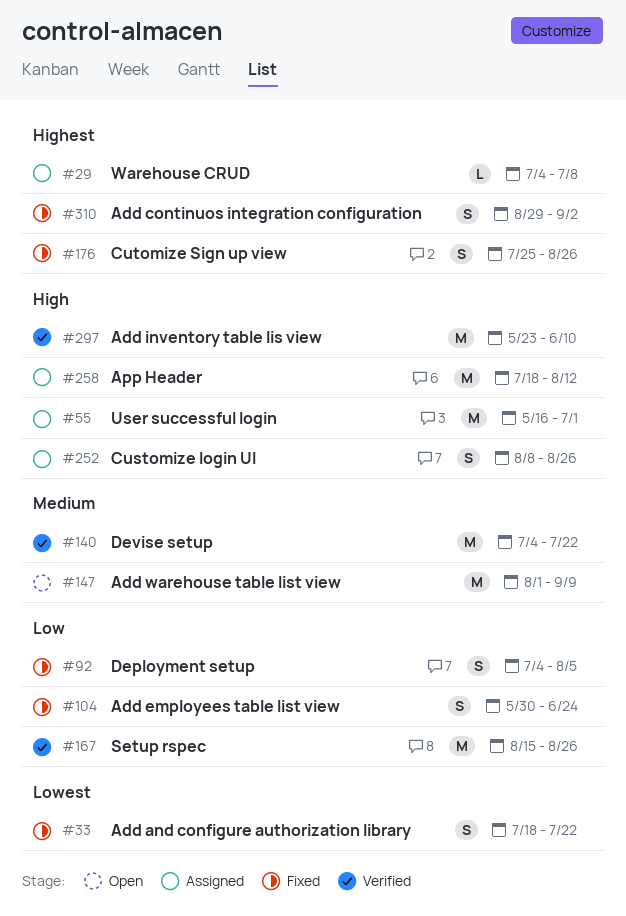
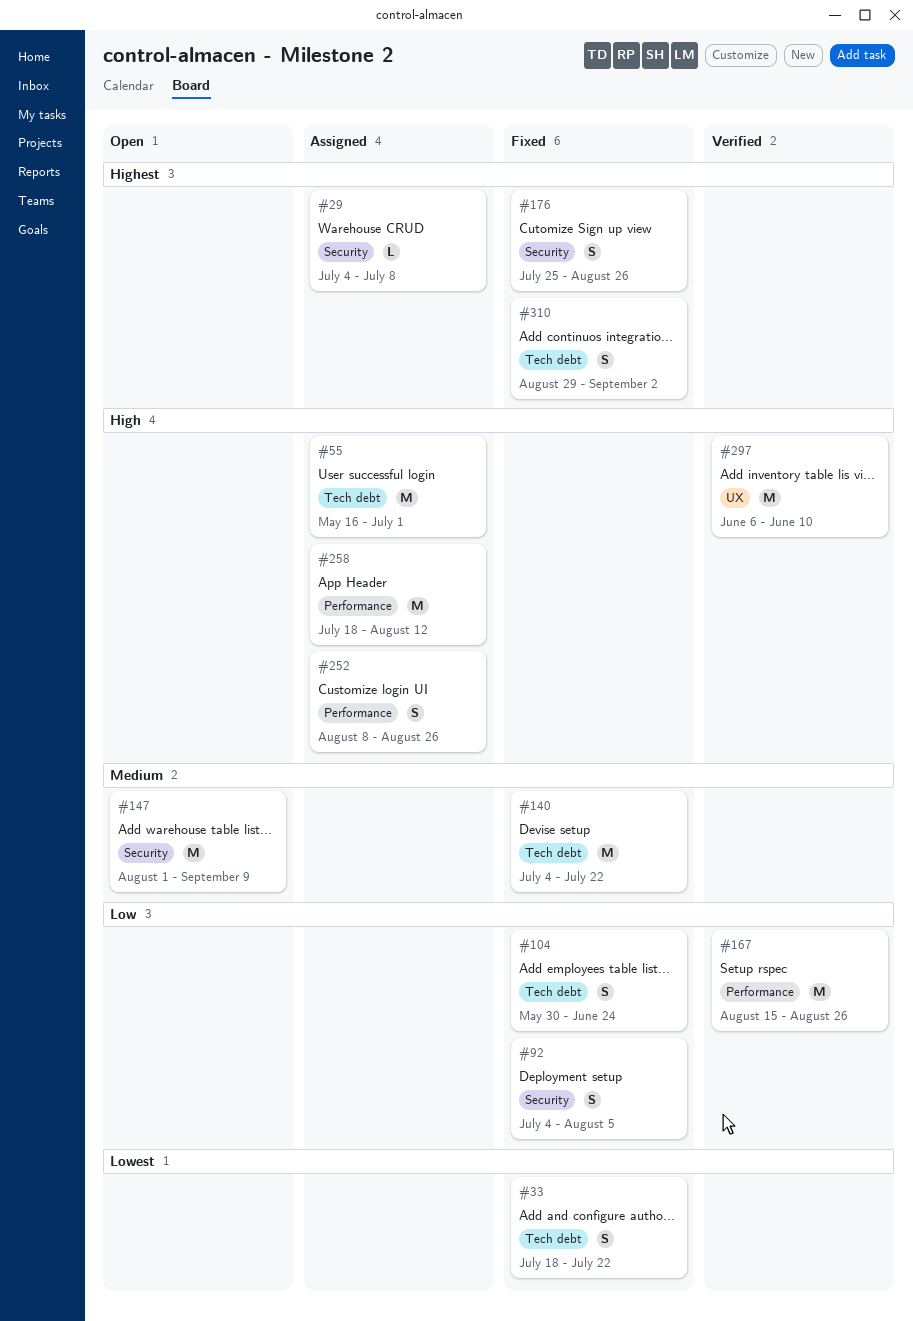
#140, status: Verified -> Fixed
#297, start: May 23 -> Jun 6

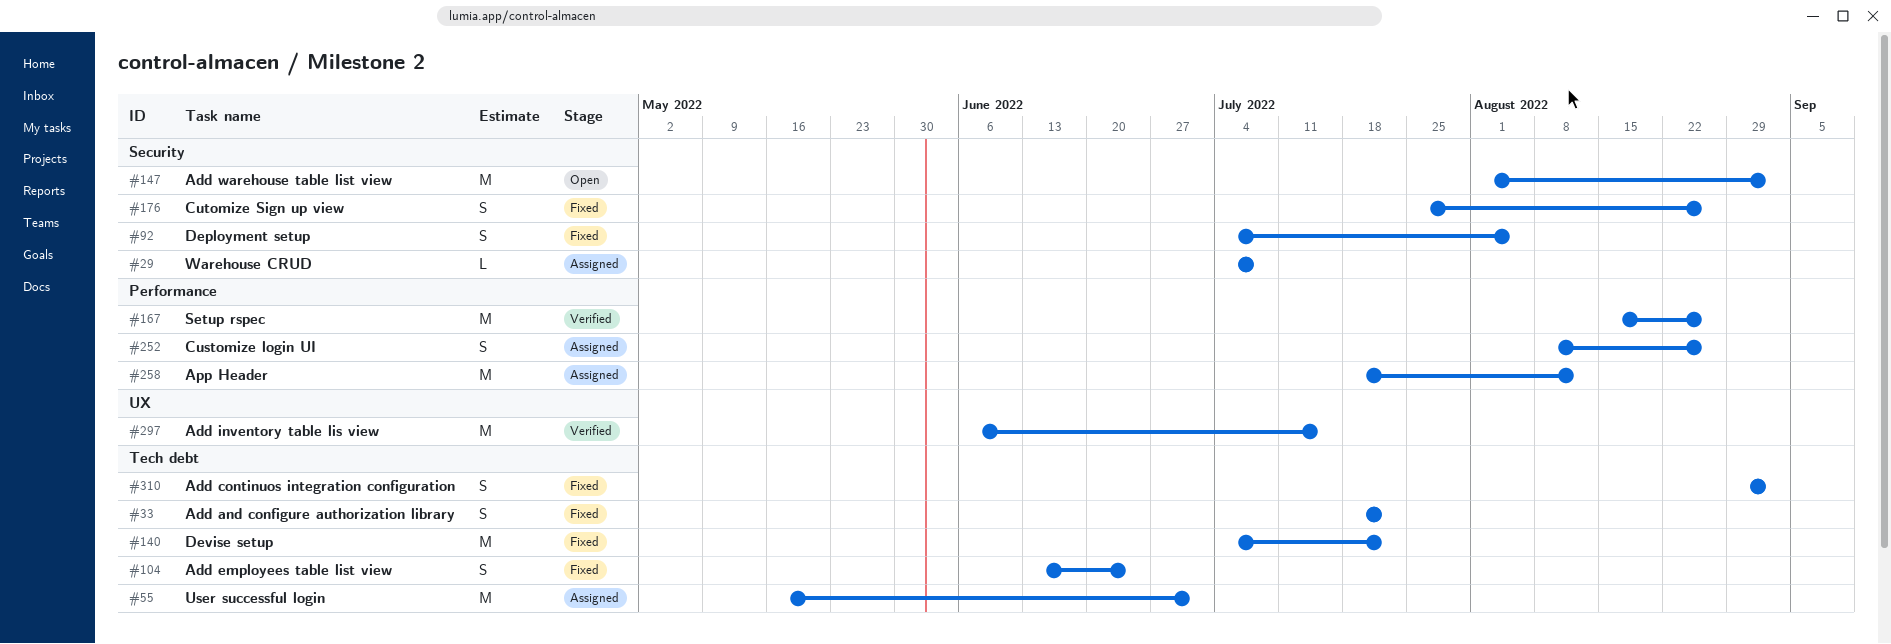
#104, start: May 30 -> Jun 13
#147, due: Sep 9 -> Sep 2
#297, due: Jun 10 -> Jul 15

